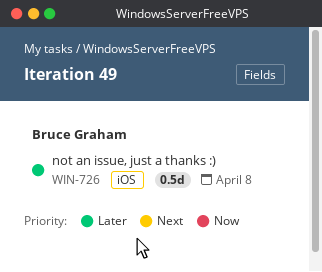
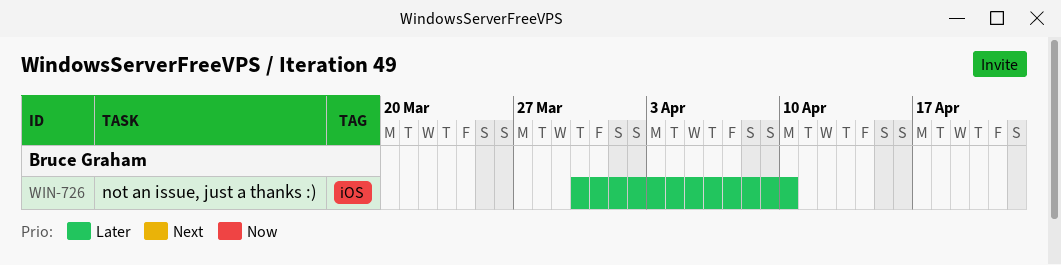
WIN-726, due: Apr 8 -> Apr 10

